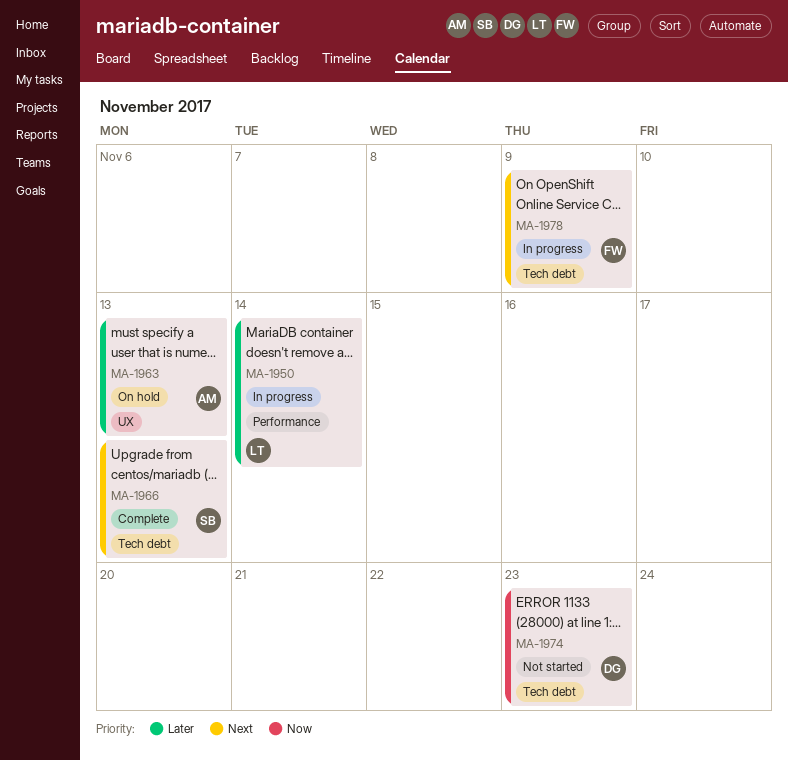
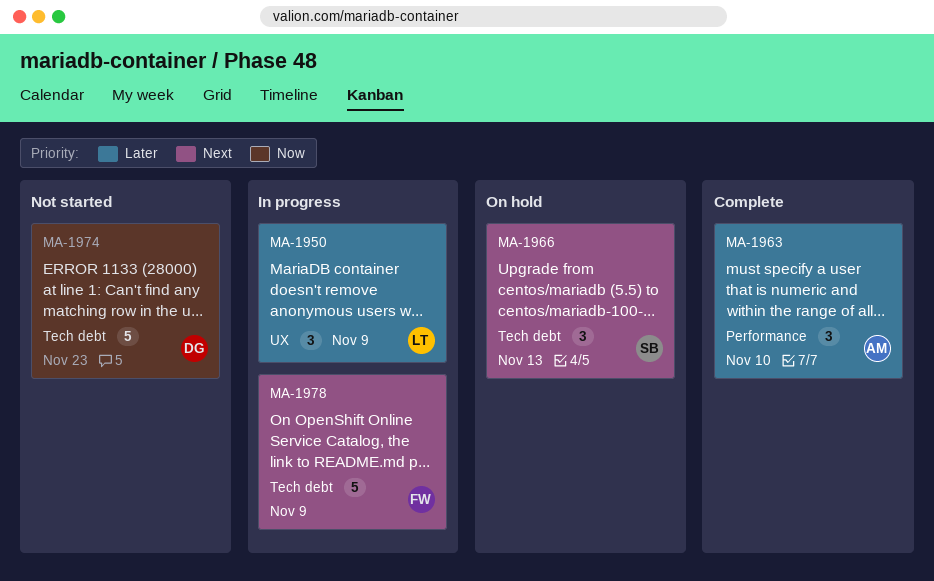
MA-1950, label: Performance -> UX
MA-1950, due: Nov 14 -> Nov 9
MA-1963, status: On hold -> Complete
MA-1963, label: UX -> Performance
MA-1963, due: Nov 13 -> Nov 10
MA-1966, status: Complete -> On hold

